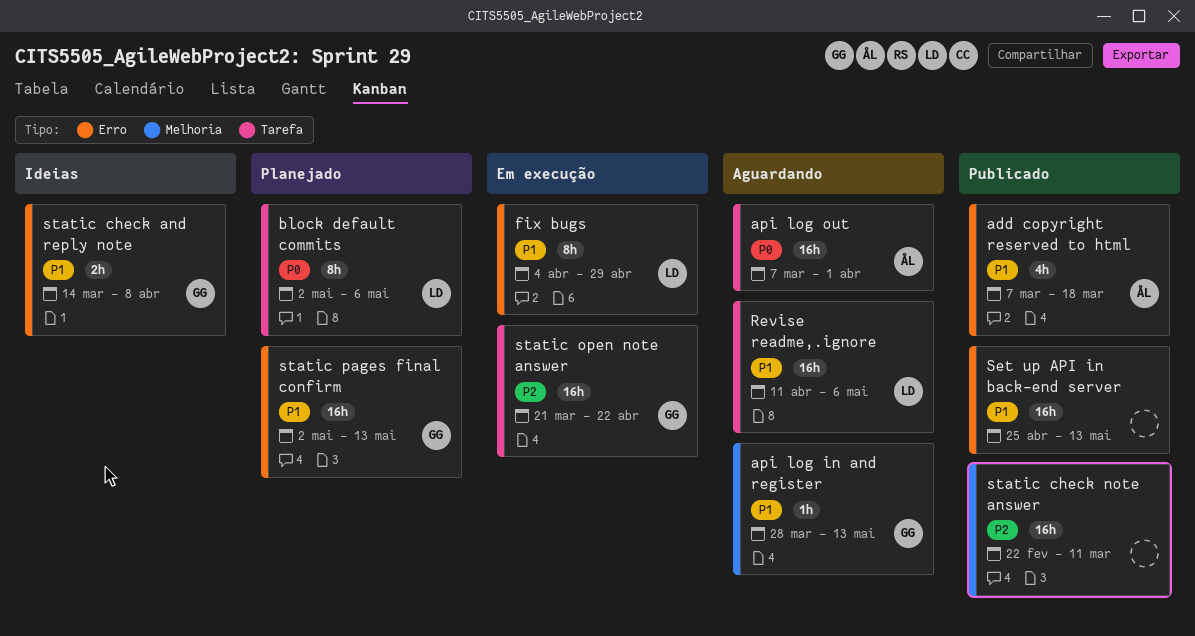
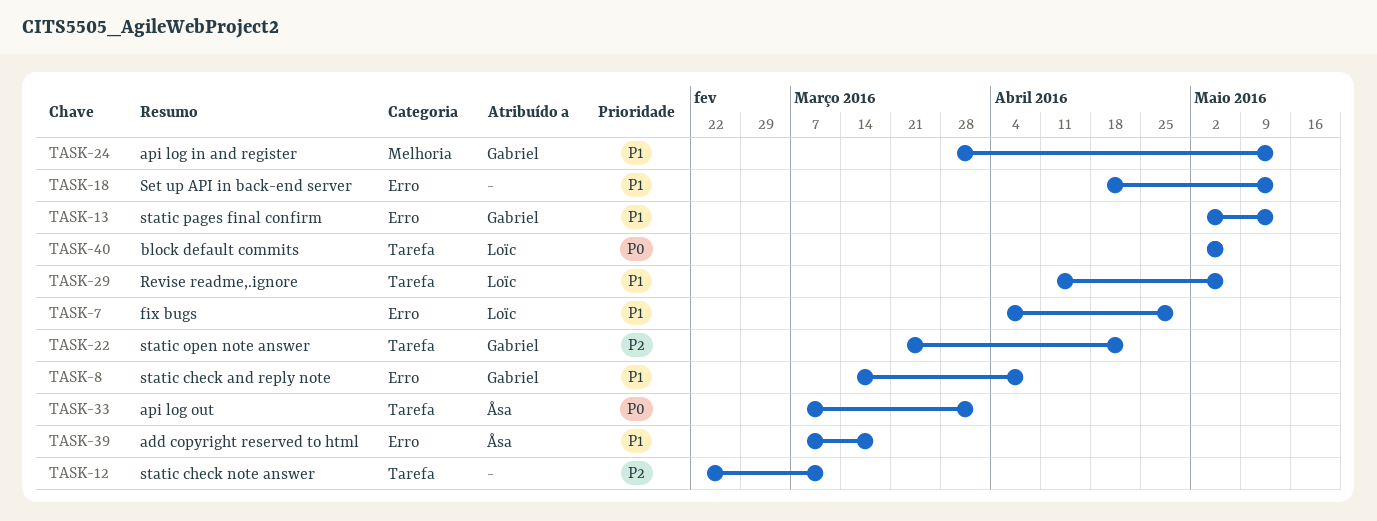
Set up API in back-end server, start: Apr 25 -> Apr 18
static check note answer, label: Melhoria -> Tarefa

